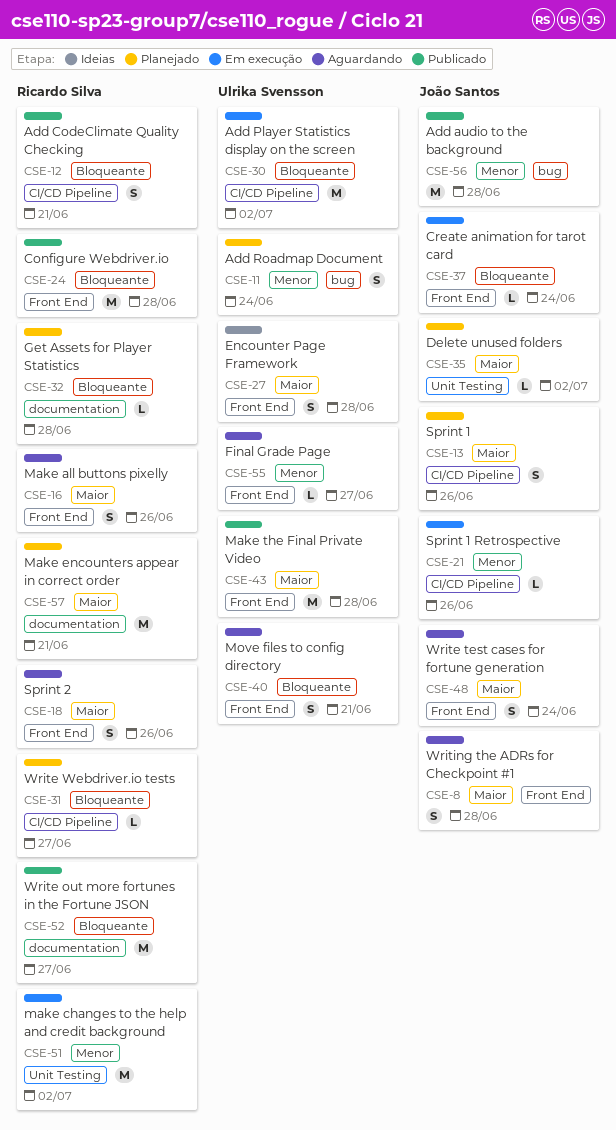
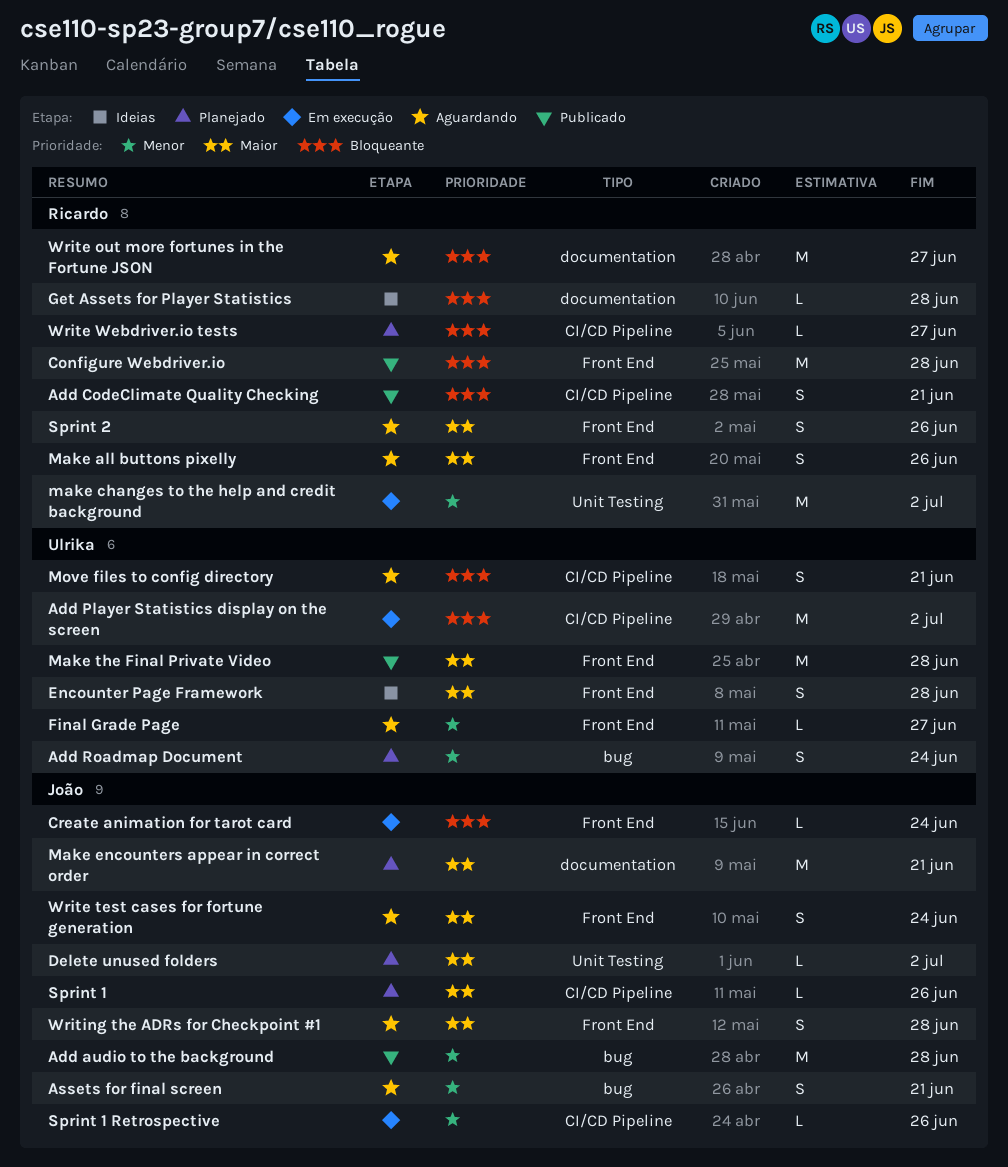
Assets for final screen: none -> present
Get Assets for Player Statistics, status: Planejado -> Ideias
Make encounters appear in correct order, owner: Ricardo Silva -> João Santos
Move files to config directory, label: Front End -> CI/CD Pipeline
Sprint 1, estimate: S -> L
Write out more fortunes in the Fortune JSON, status: Publicado -> Aguardando

